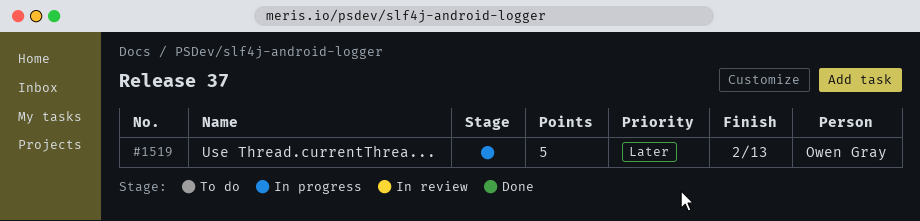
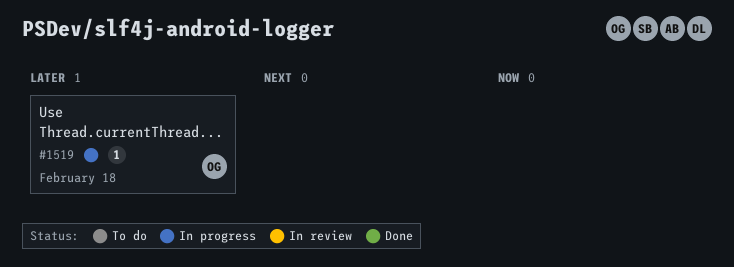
#1519, estimate: 5 -> 1
#1519, due: Feb 13 -> Feb 18

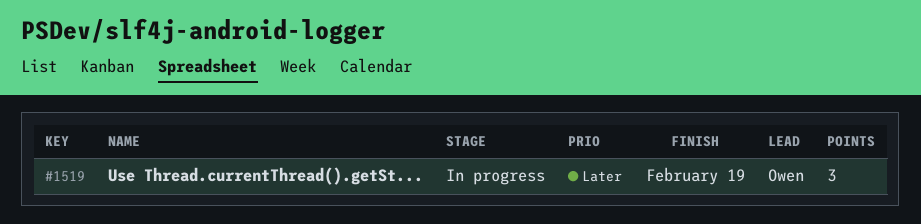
#1519, estimate: 1 -> 3
#1519, due: Feb 18 -> Feb 19

